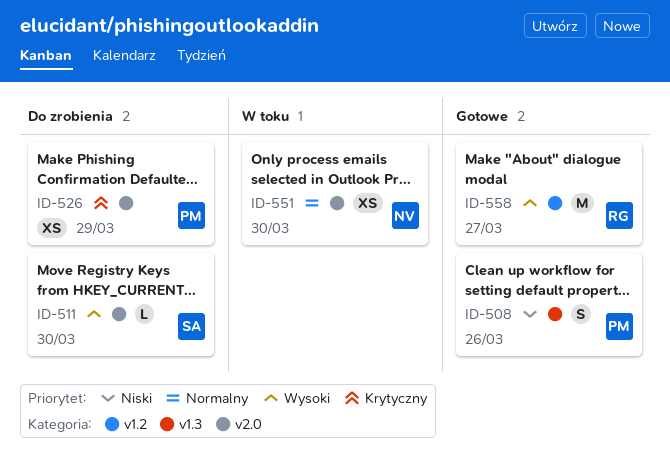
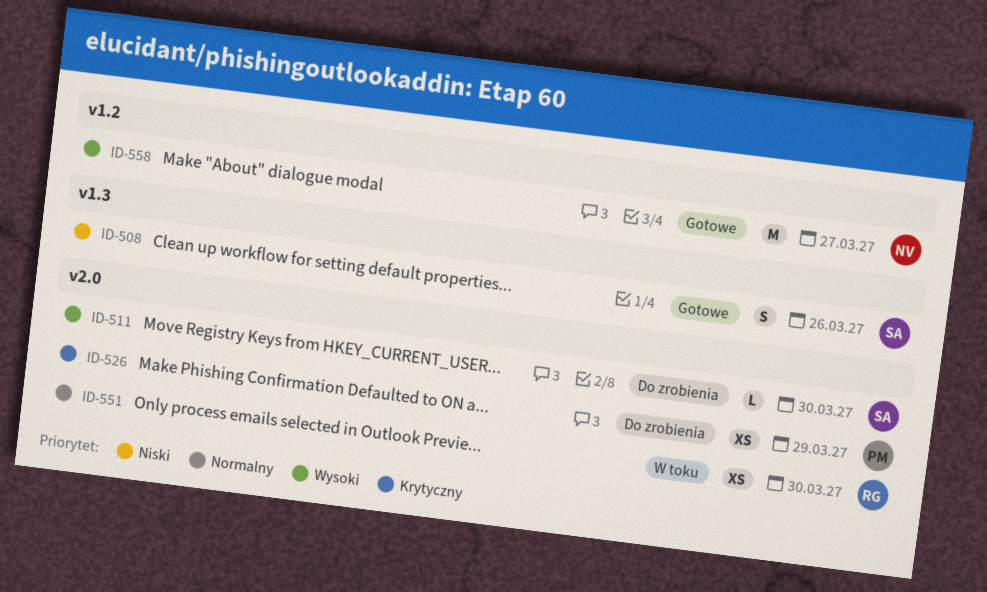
ID-508, owner: PM -> SA
ID-551, owner: NV -> RG
ID-558, owner: RG -> NV

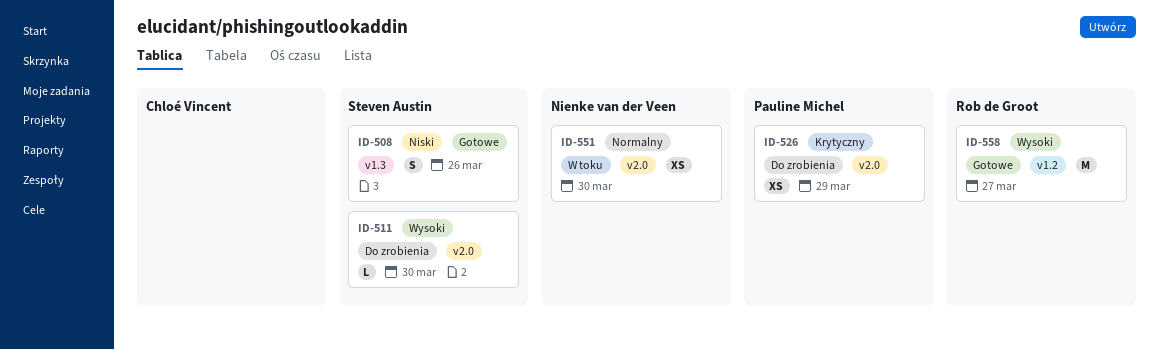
ID-551, owner: Rob de Groot -> Nienke van der Veen
ID-558, owner: Nienke van der Veen -> Rob de Groot

